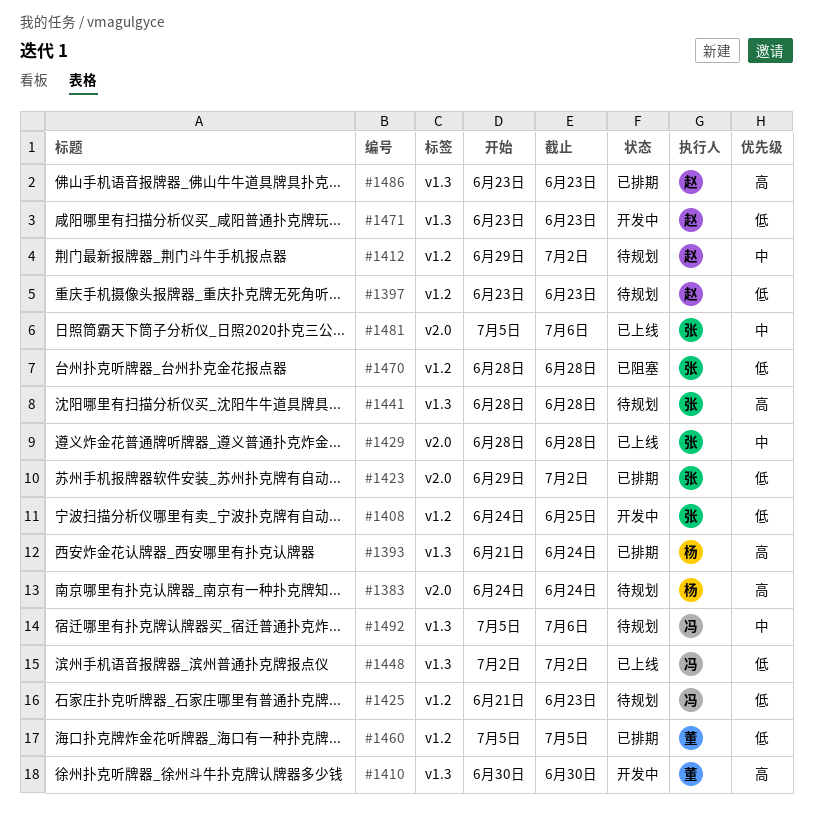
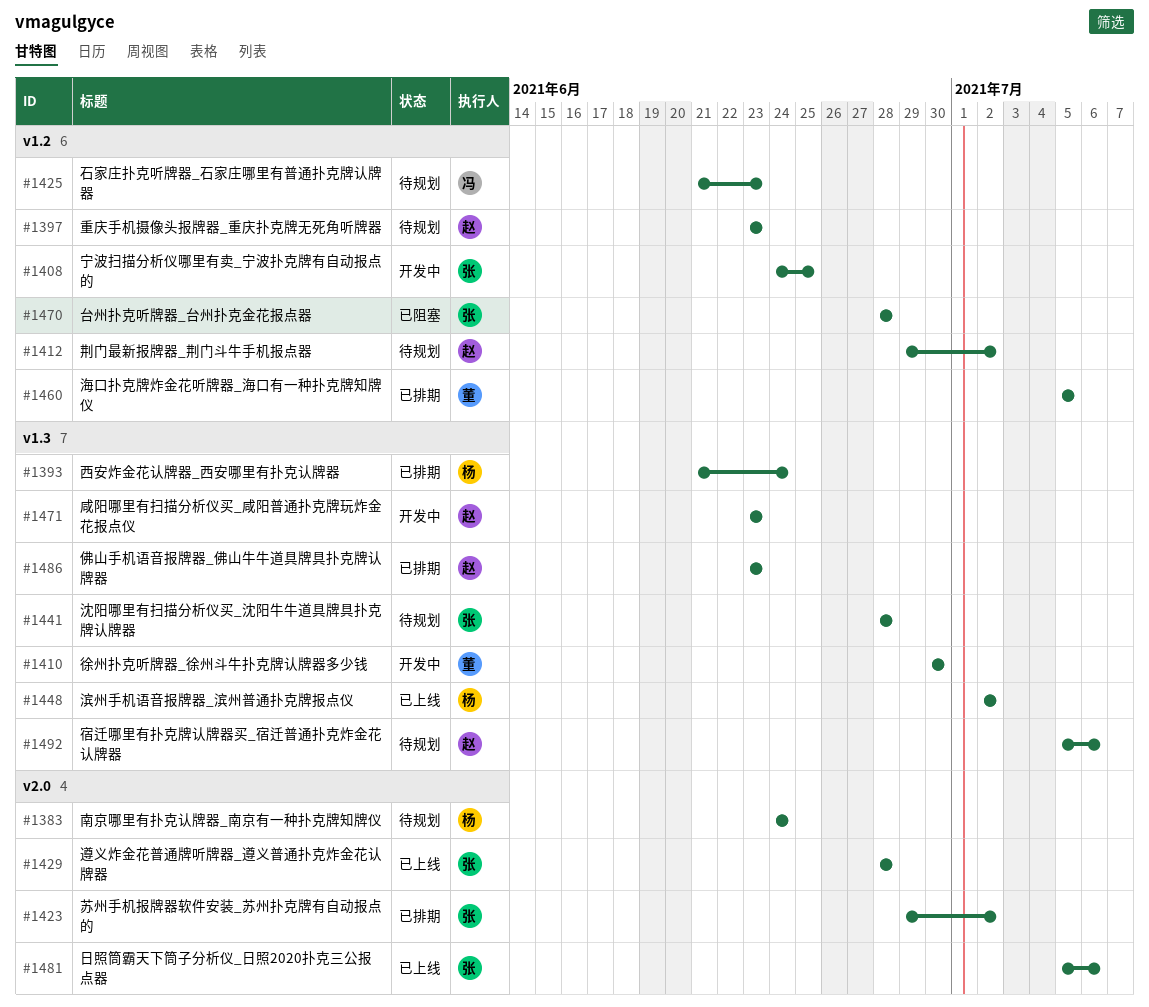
#1448, owner: 冯 -> 杨
#1492, owner: 冯 -> 赵

